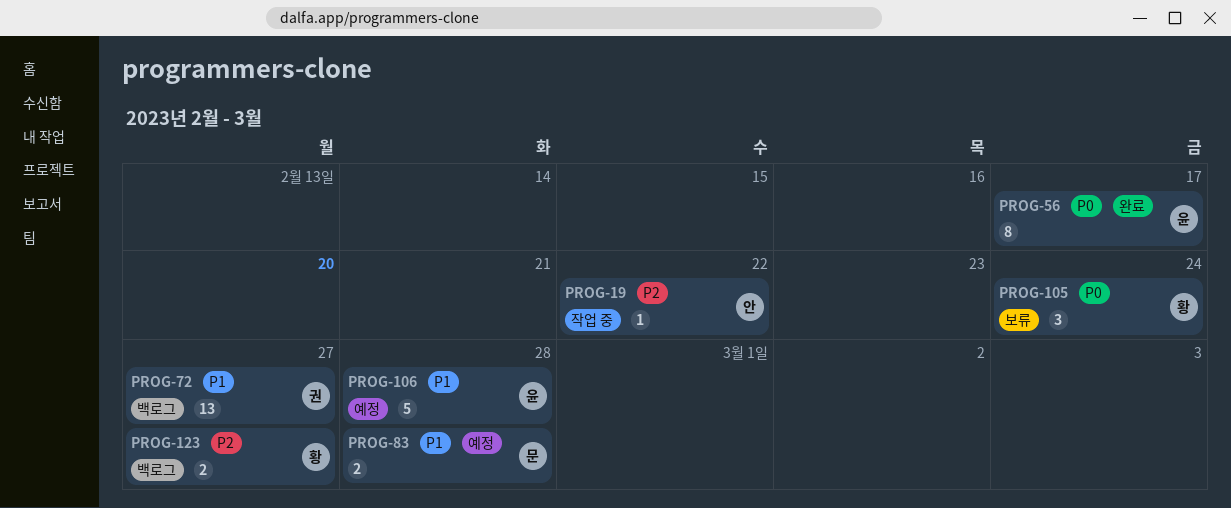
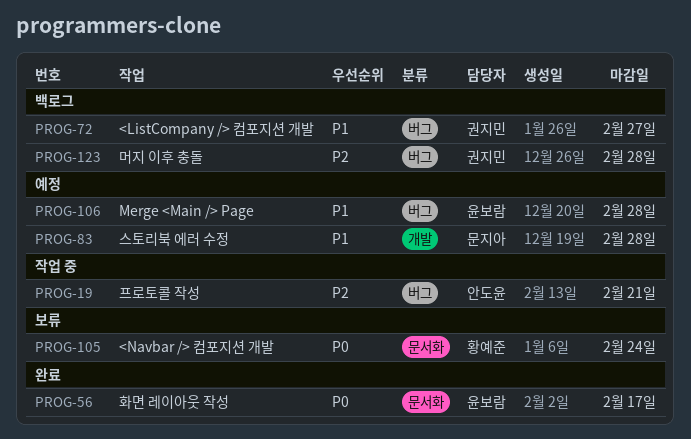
PROG-19, due: Feb 22 -> Feb 21
PROG-123, owner: 황예준 -> 권지민
PROG-123, due: Feb 27 -> Feb 28

